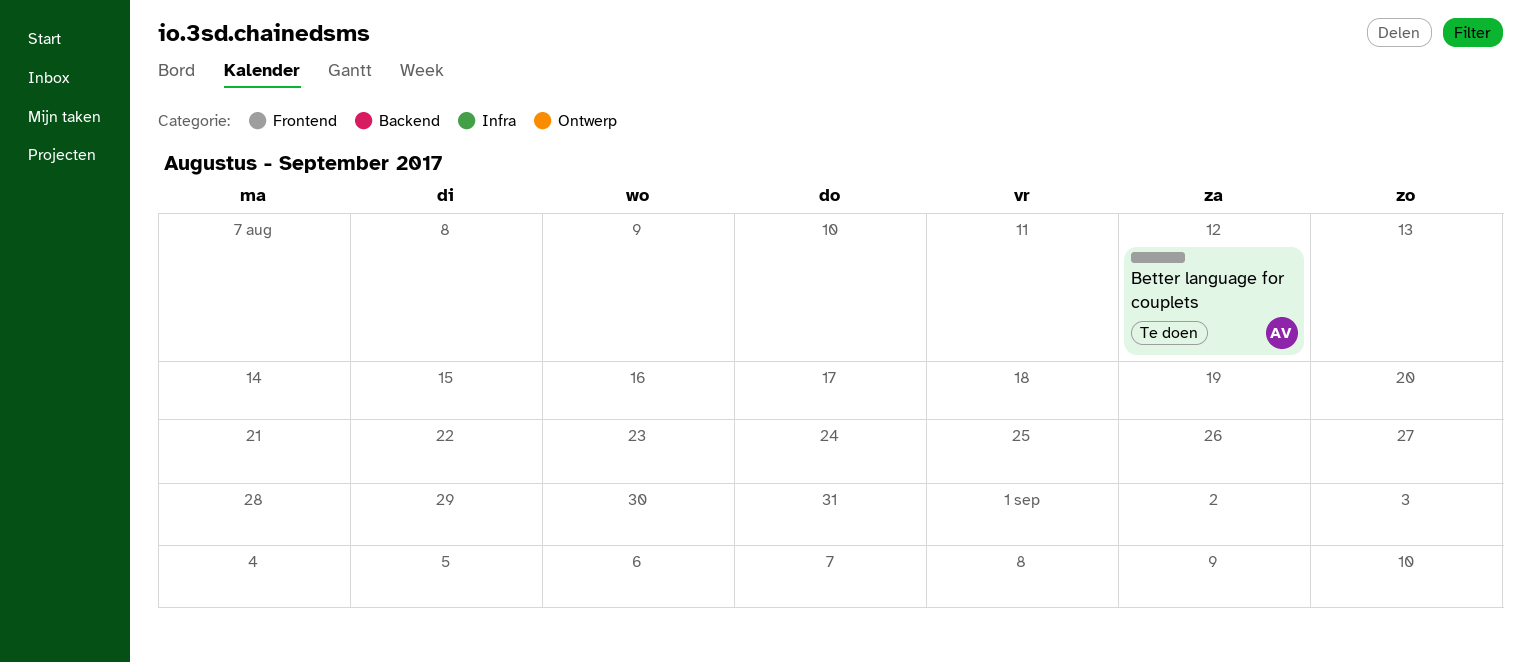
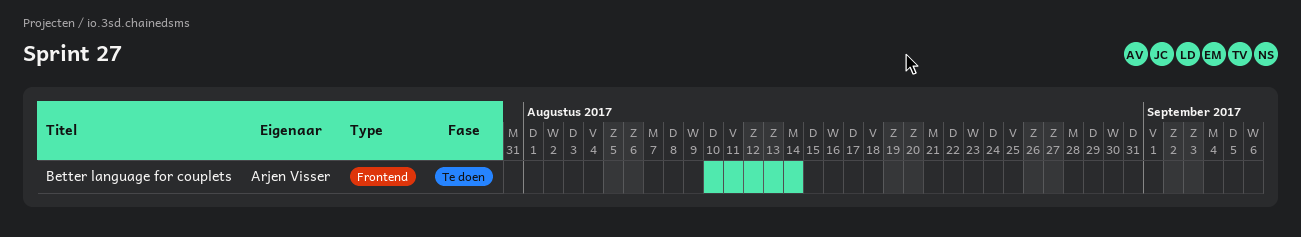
Better language for couplets, due: Aug 12 -> Aug 14

